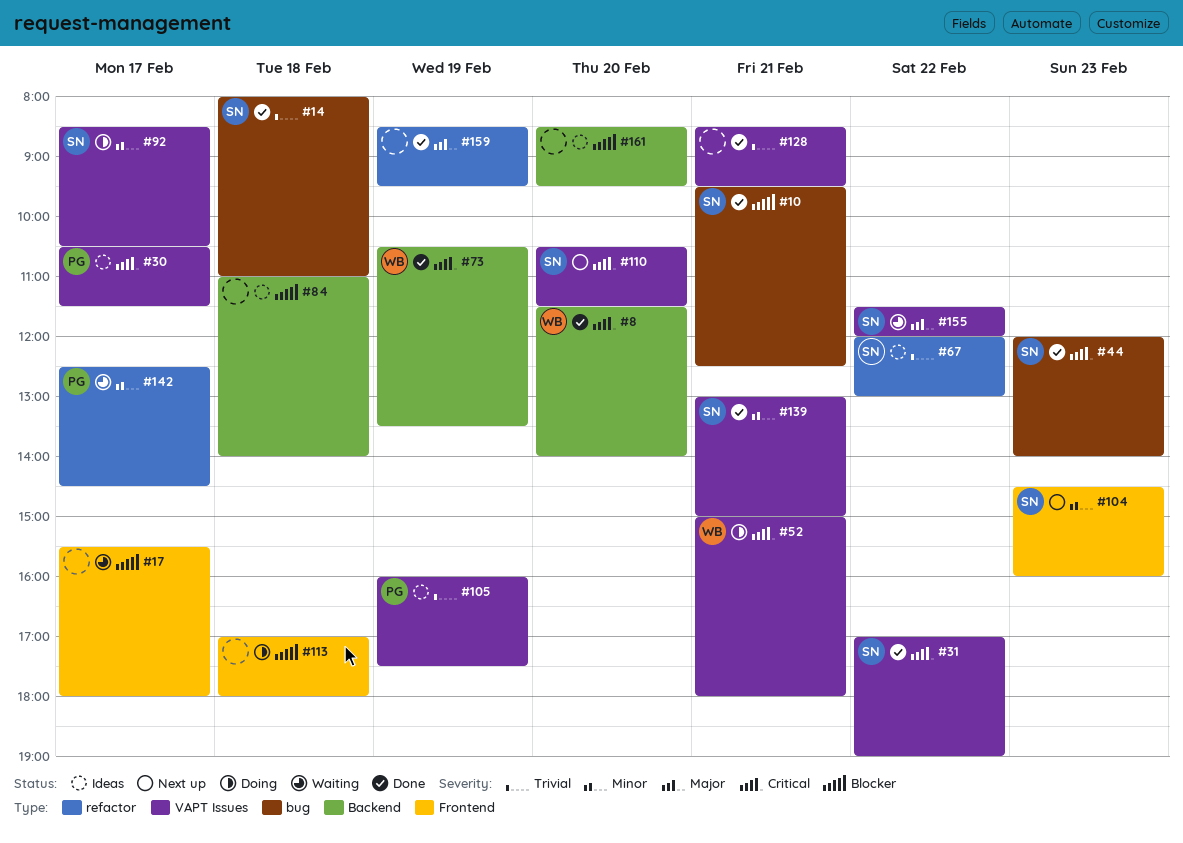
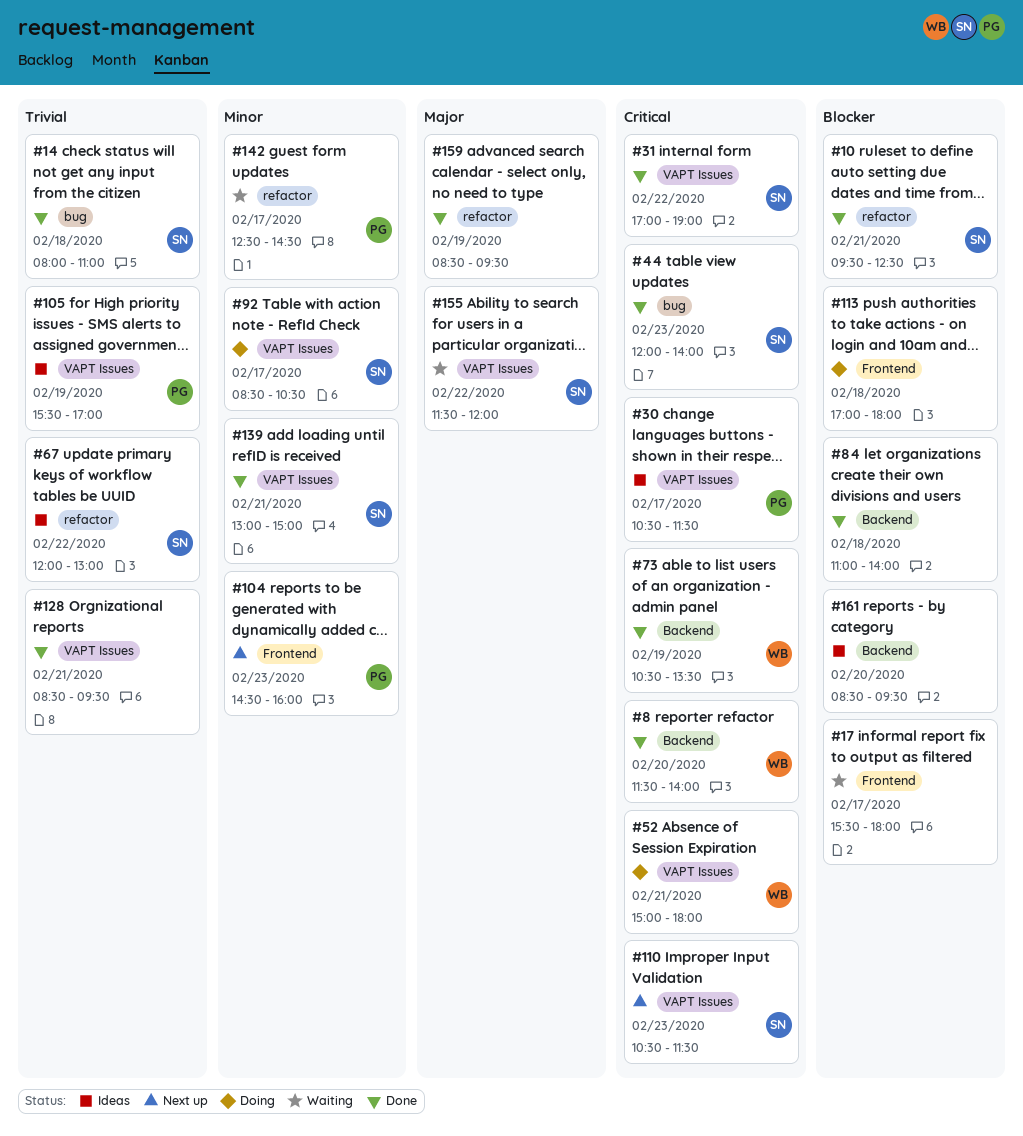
#10, label: bug -> refactor
#84, status: Ideas -> Done
#104, owner: SN -> PG
#105, begins: 16:00 -> 15:30
#105, ends: 17:30 -> 17:00
#110, day: Feb 20 -> Feb 23

